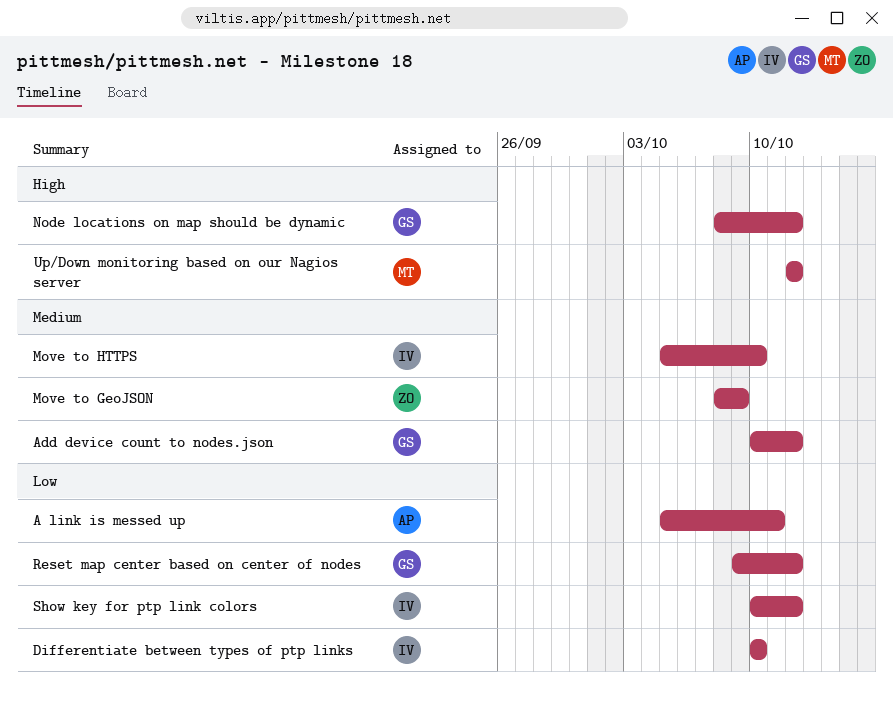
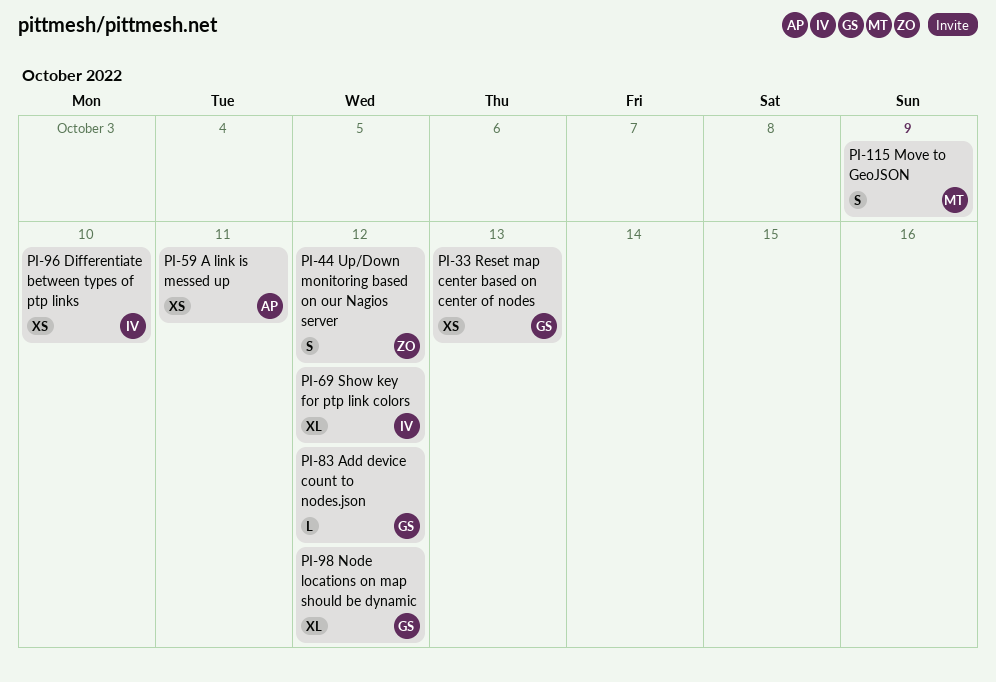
Move to GeoJSON, owner: ZO -> MT
Move to HTTPS: present -> none
Reset map center based on center of nodes, due: Oct 12 -> Oct 13
Up/Down monitoring based on our Nagios server, owner: MT -> ZO

